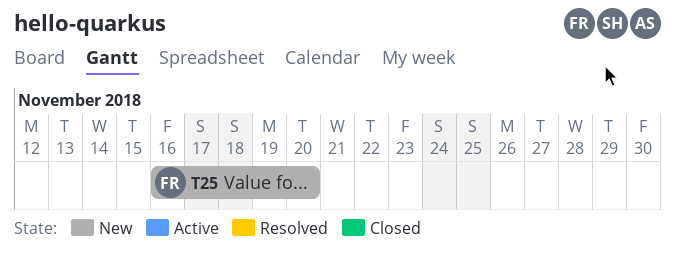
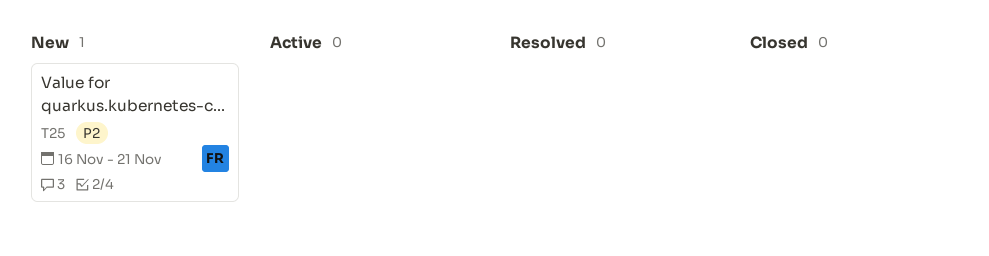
T25, due: Nov 20 -> Nov 21

